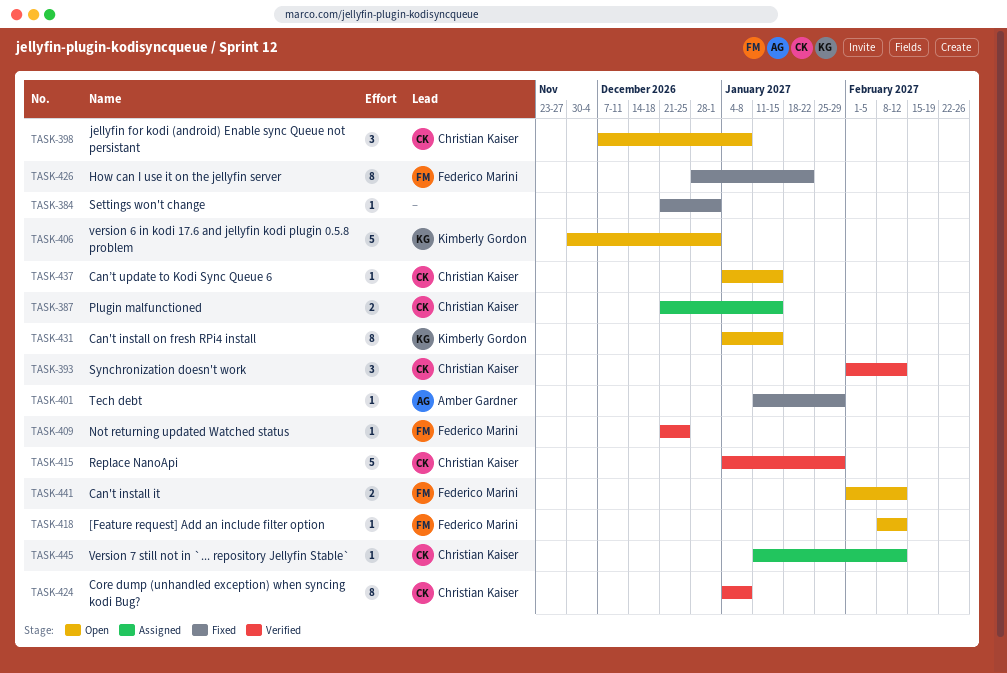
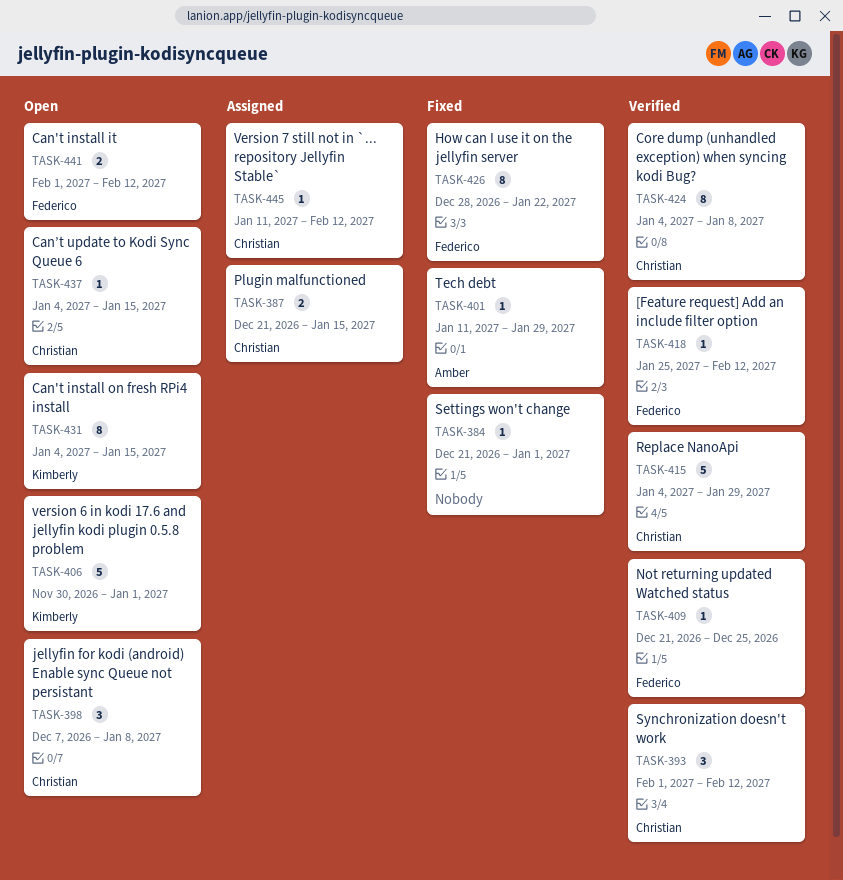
TASK-418, status: Open -> Verified
TASK-418, start: Feb 8 -> Jan 25

